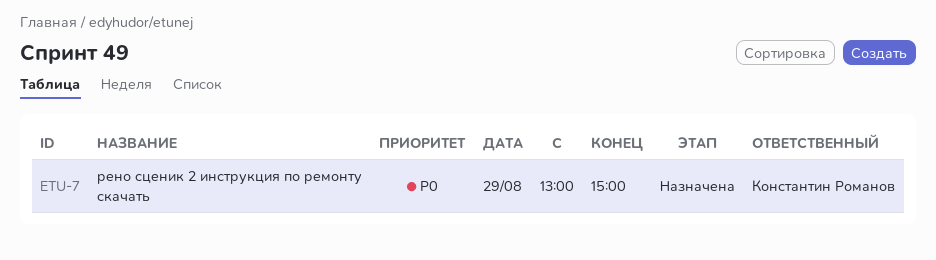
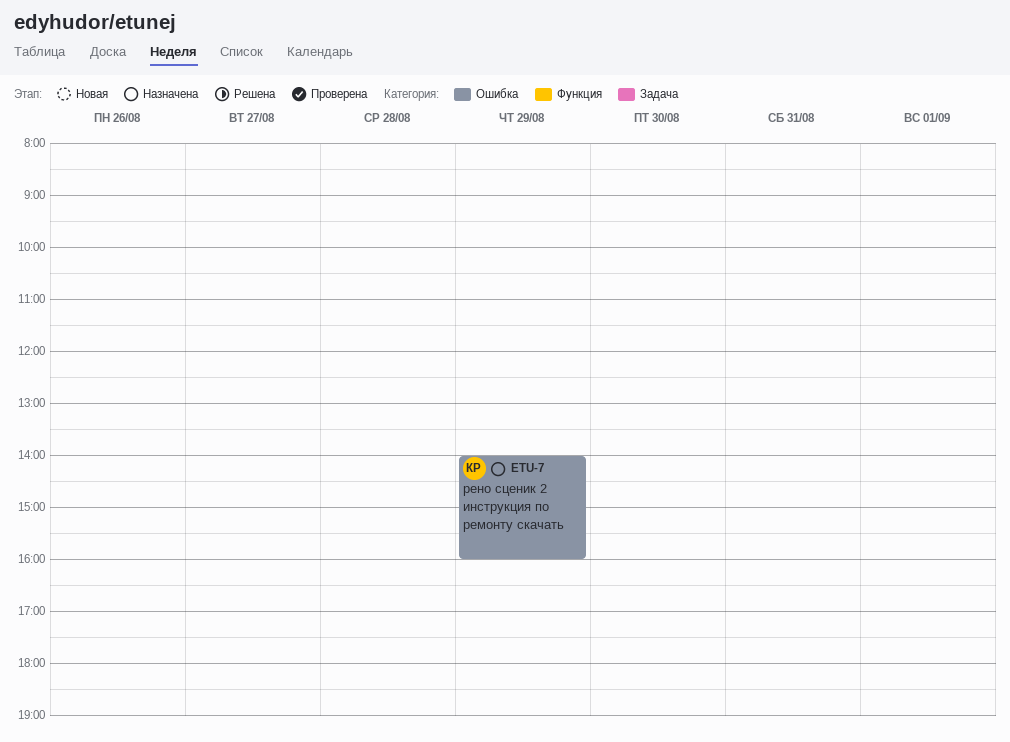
ETU-7, begins: 13:00 -> 14:00
ETU-7, ends: 15:00 -> 16:00

